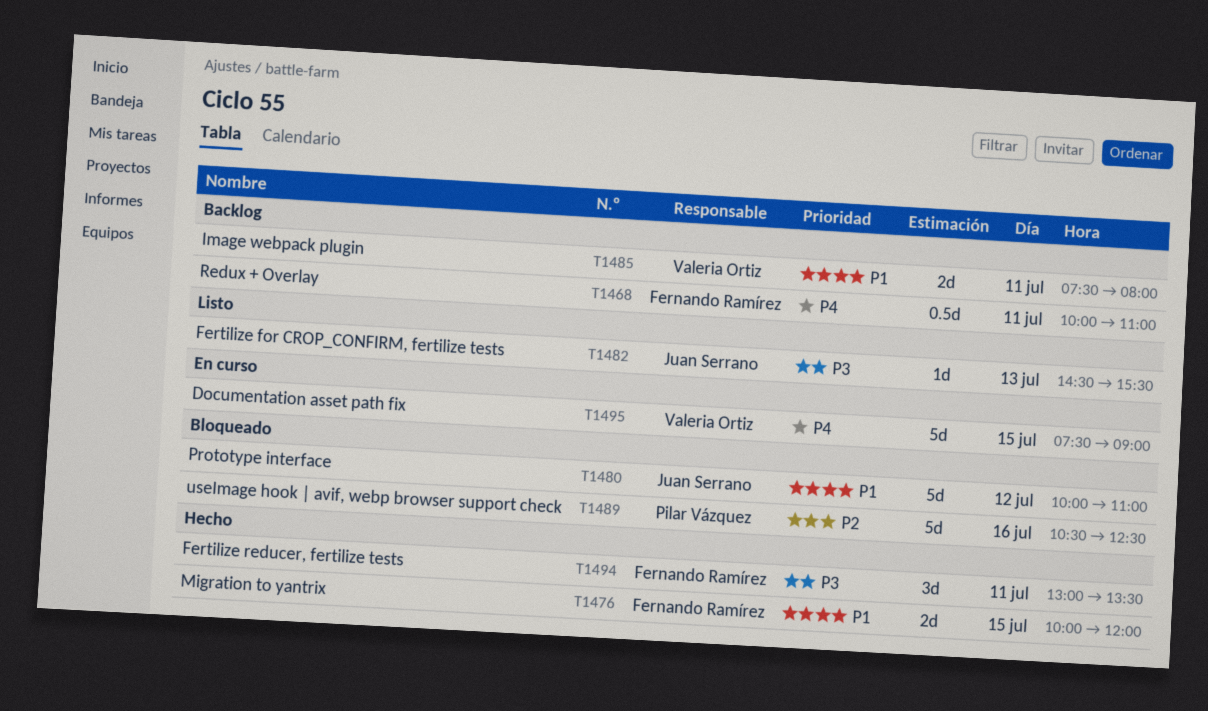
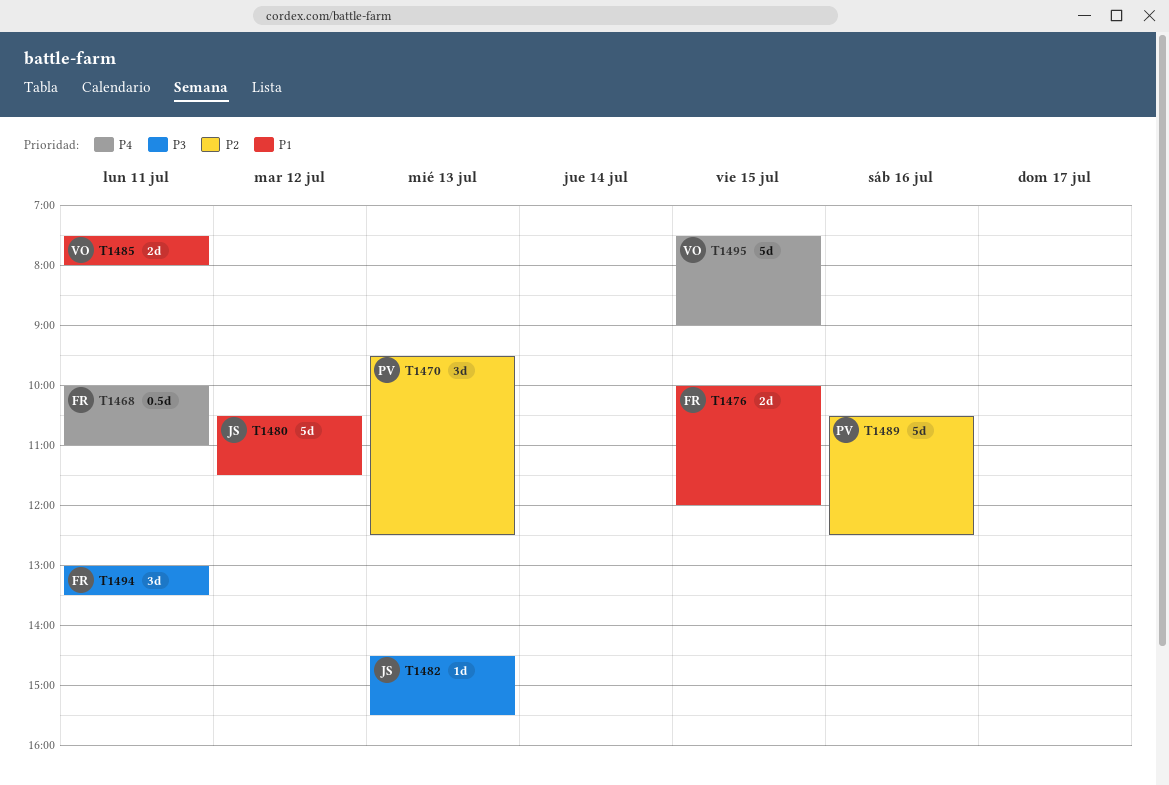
T1470: none -> present
T1480, begins: 10:00 -> 10:30
T1480, ends: 11:00 -> 11:30

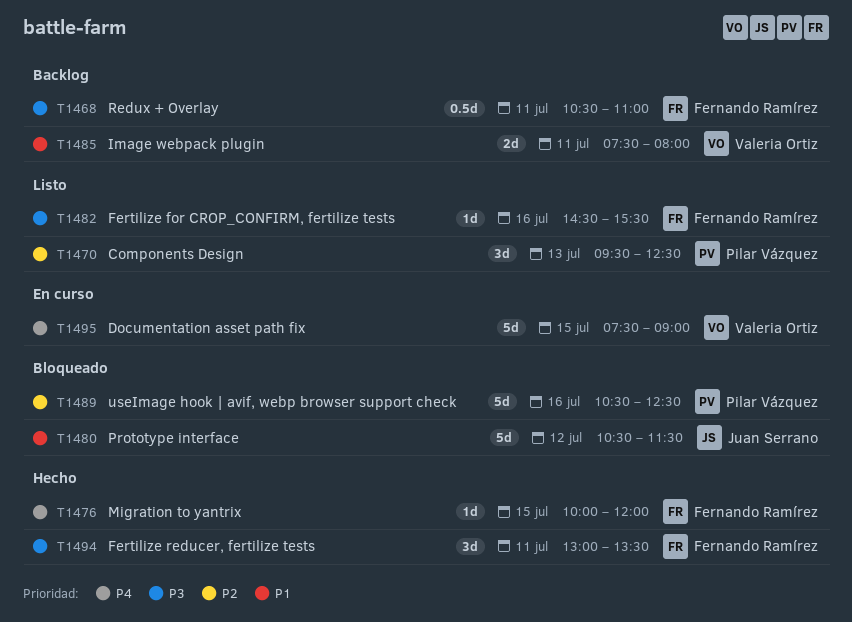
T1468, priority: P4 -> P3
T1468, begins: 10:00 -> 10:30
T1476, priority: P1 -> P4
T1476, estimate: 2d -> 1d
T1482, owner: Juan Serrano -> Fernando Ramírez
T1482, day: Jul 13 -> Jul 16

